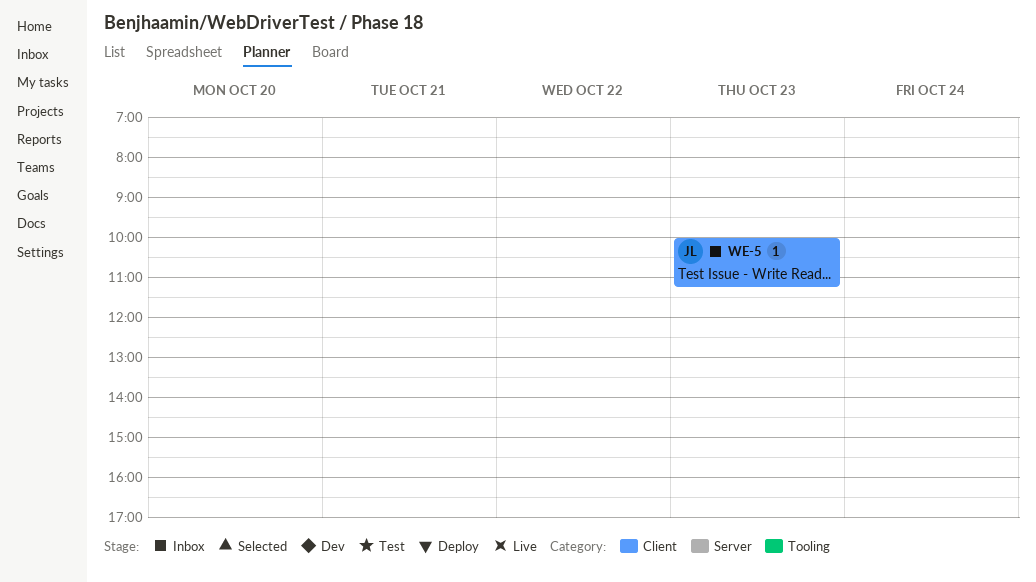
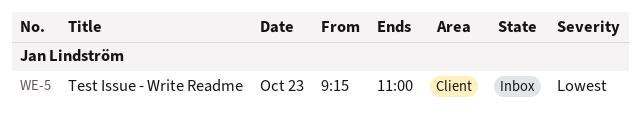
WE-5, begins: 10:00 -> 09:15
WE-5, ends: 11:15 -> 11:00

